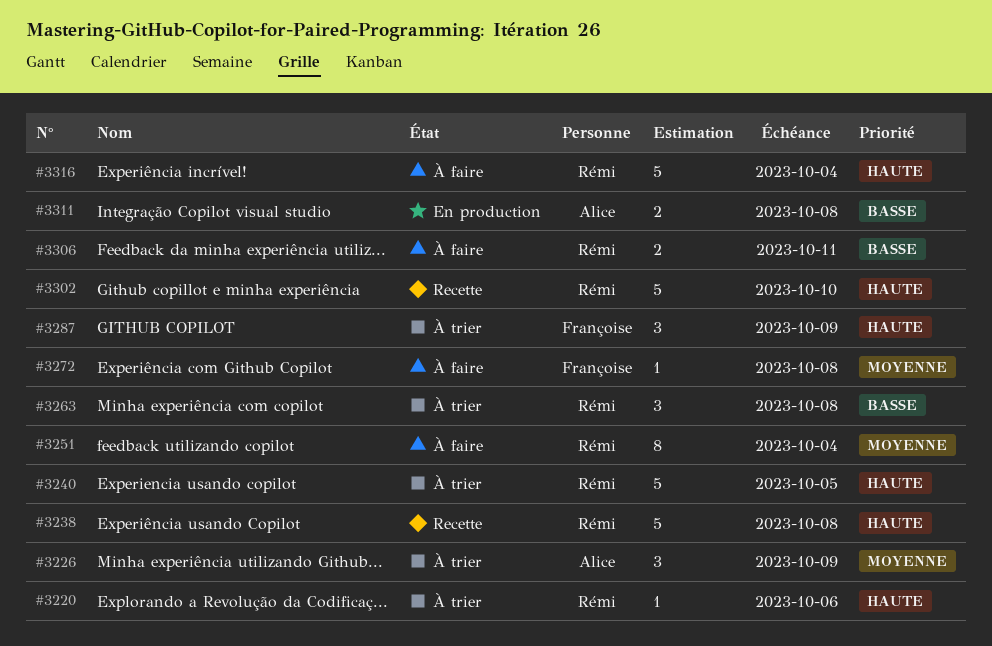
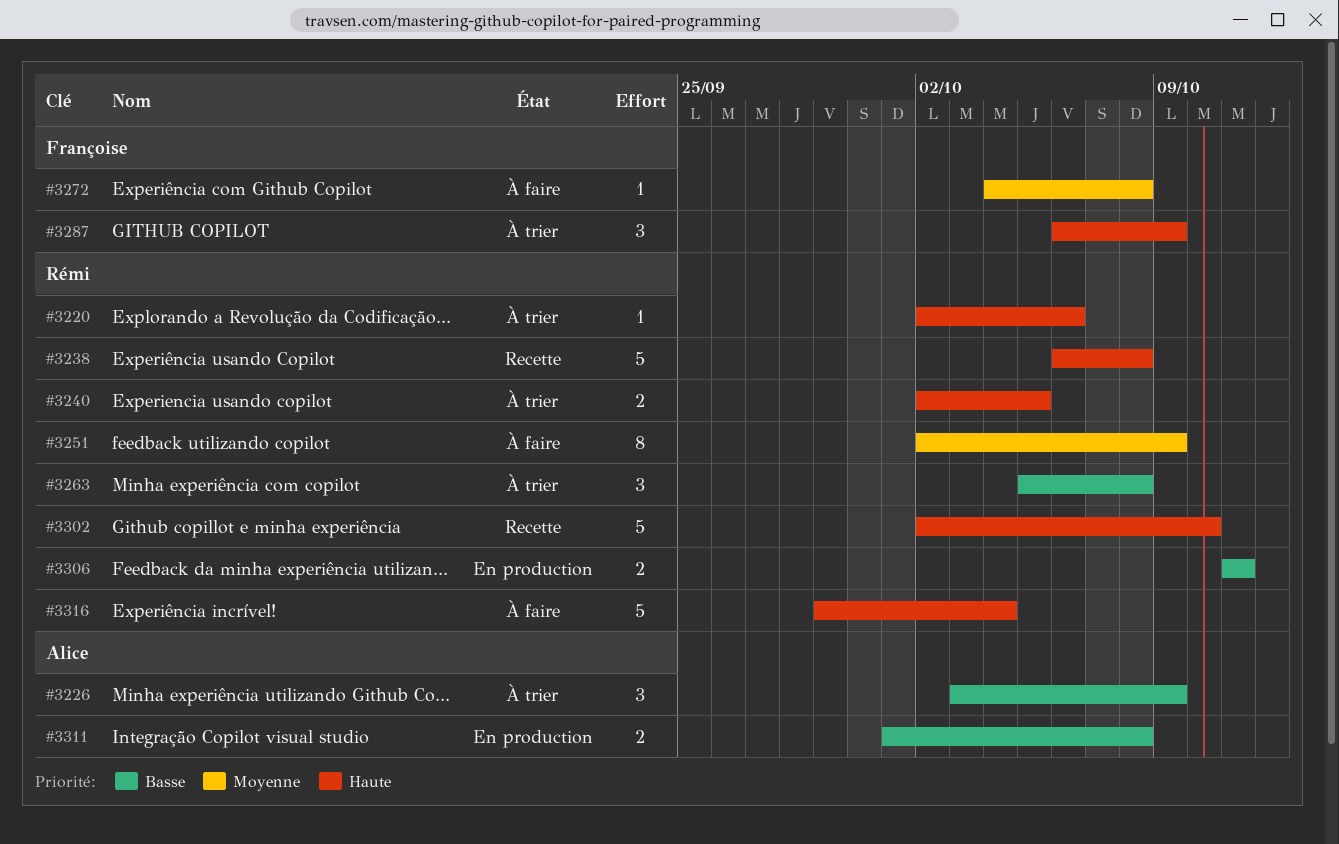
#3226, priority: Moyenne -> Basse
#3240, estimate: 5 -> 2
#3251, due: Oct 4 -> Oct 9
#3306, status: À faire -> En production

